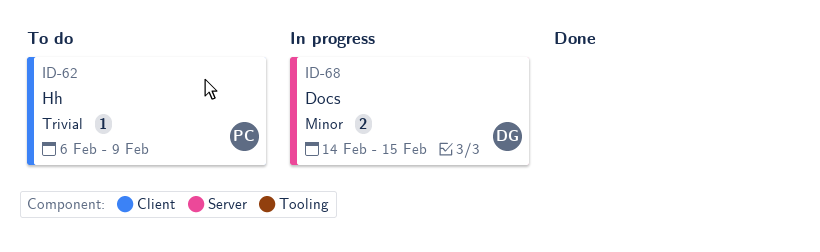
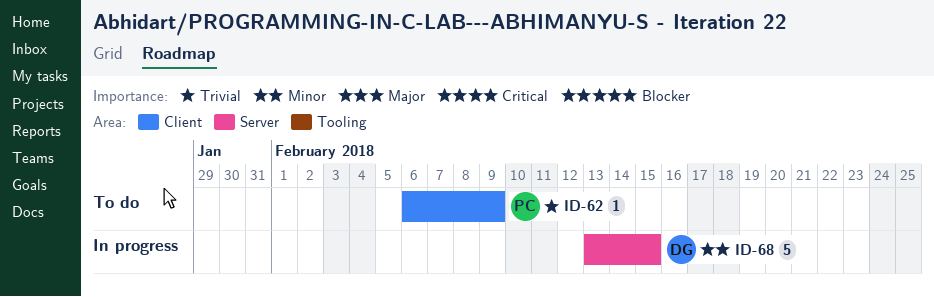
ID-68, estimate: 2 -> 5
ID-68, start: Feb 14 -> Feb 13

